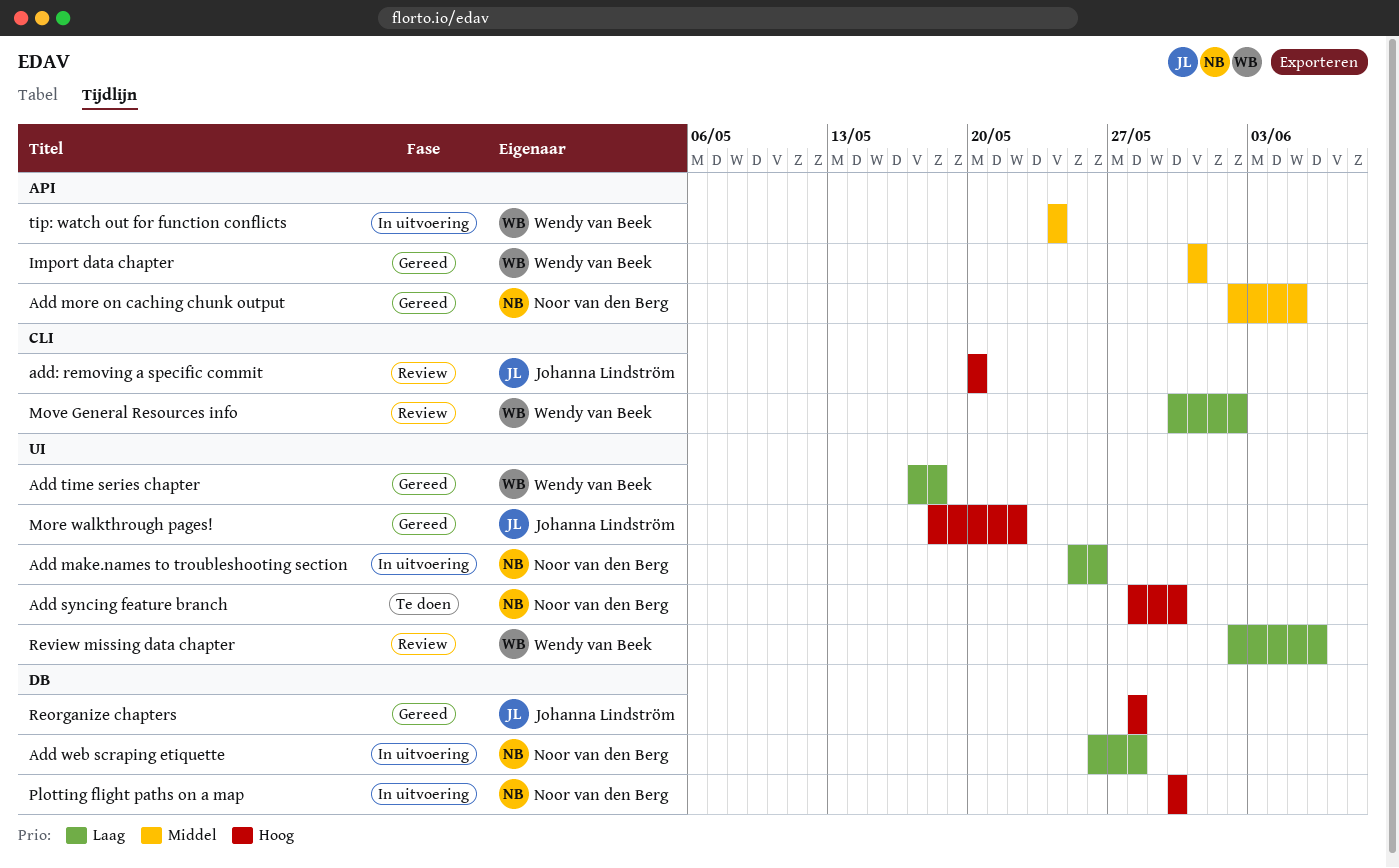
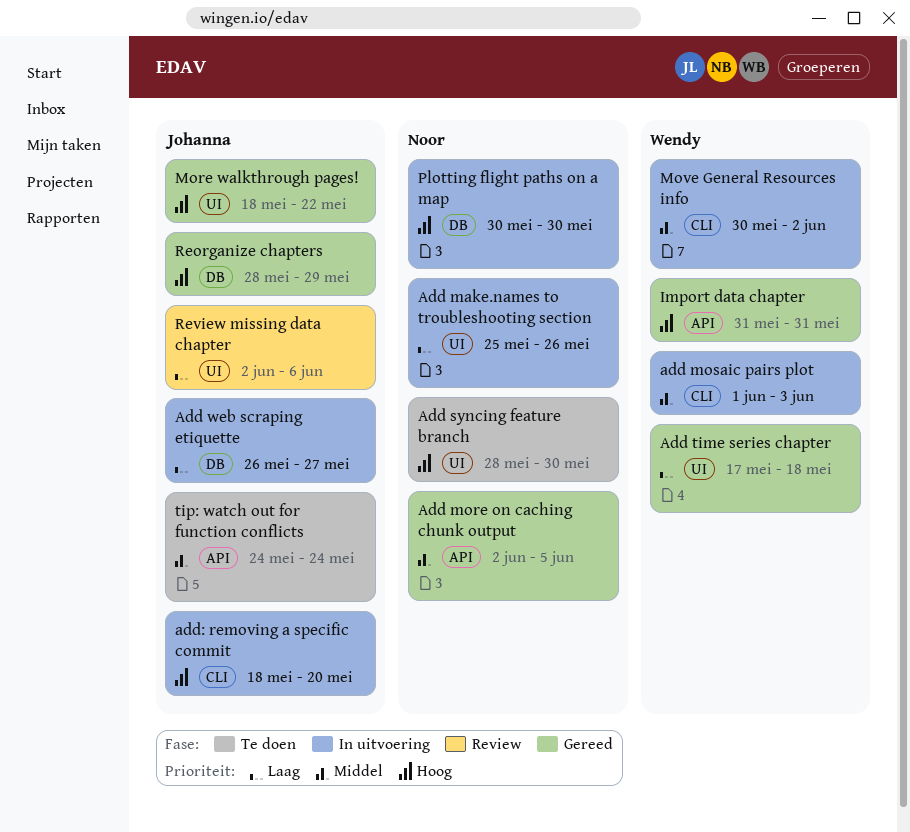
add mosaic pairs plot: none -> present
Add web scraping etiquette, owner: Noor van den Berg -> Johanna Lindström
Add web scraping etiquette, due: May 28 -> May 27
add: removing a specific commit, status: Review -> In uitvoering
add: removing a specific commit, start: May 20 -> May 18
Import data chapter, priority: Middel -> Hoog
Move General Resources info, status: Review -> In uitvoering
Move General Resources info, priority: Laag -> Middel
Reorganize chapters, due: May 28 -> May 29
Review missing data chapter, owner: Wendy van Beek -> Johanna Lindström
tip: watch out for function conflicts, status: In uitvoering -> Te doen
tip: watch out for function conflicts, owner: Wendy van Beek -> Johanna Lindström

